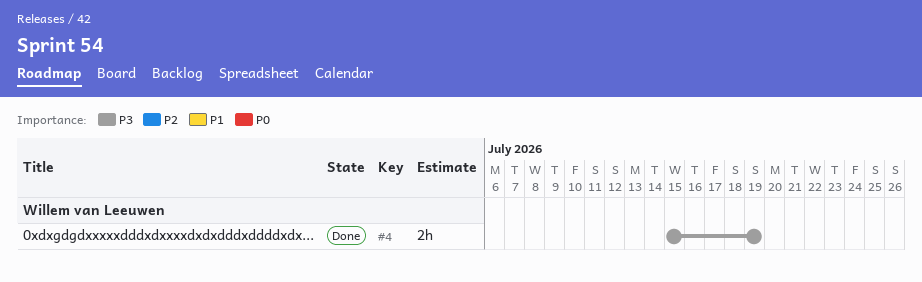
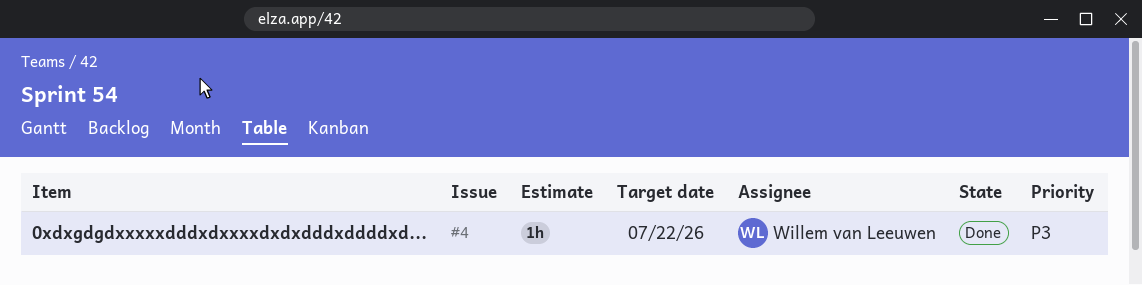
#4, estimate: 2h -> 1h
#4, due: Jul 19 -> Jul 22

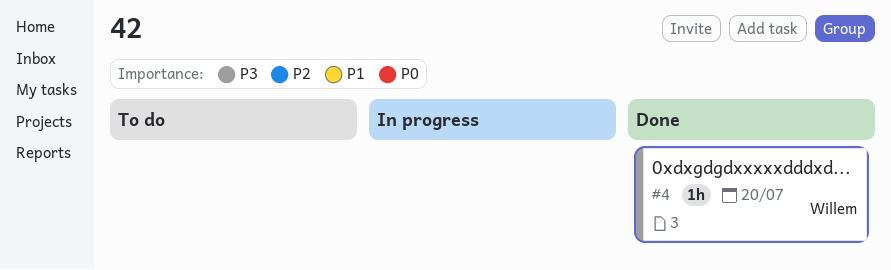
#4, due: Jul 22 -> Jul 20

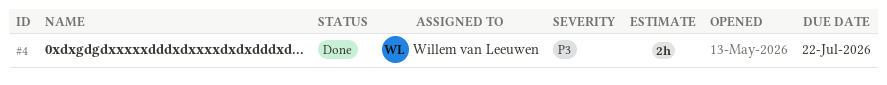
#4, estimate: 1h -> 2h
#4, due: Jul 20 -> Jul 22

